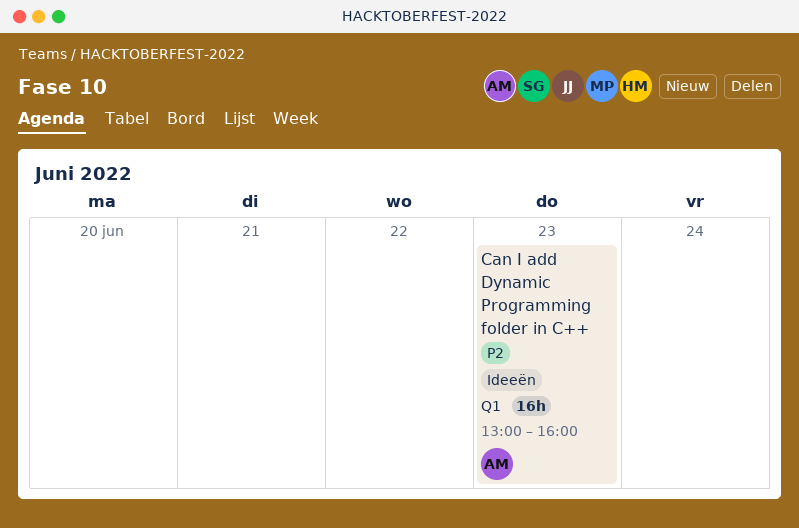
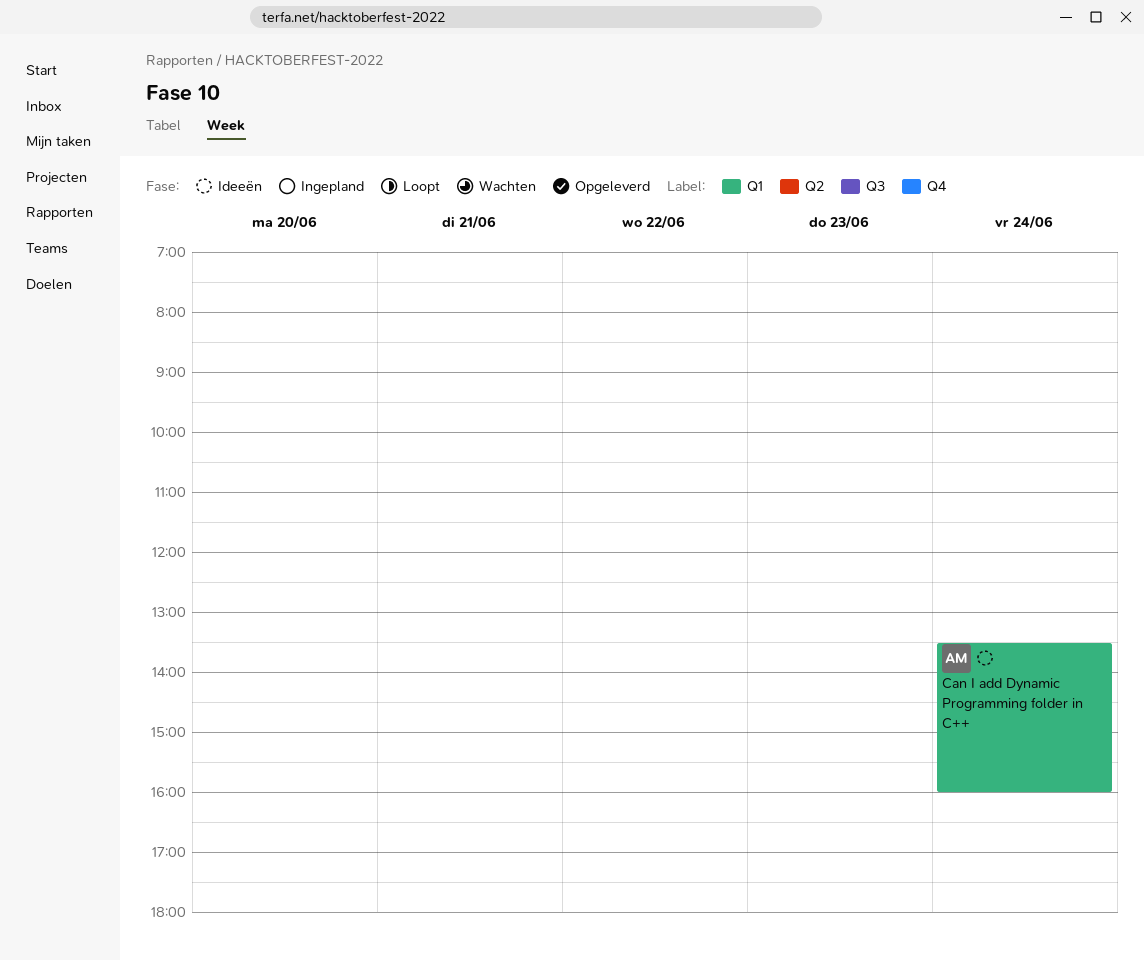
Can I add Dynamic Programming folder in C++, day: Jun 23 -> Jun 24
Can I add Dynamic Programming folder in C++, begins: 13:00 -> 13:30

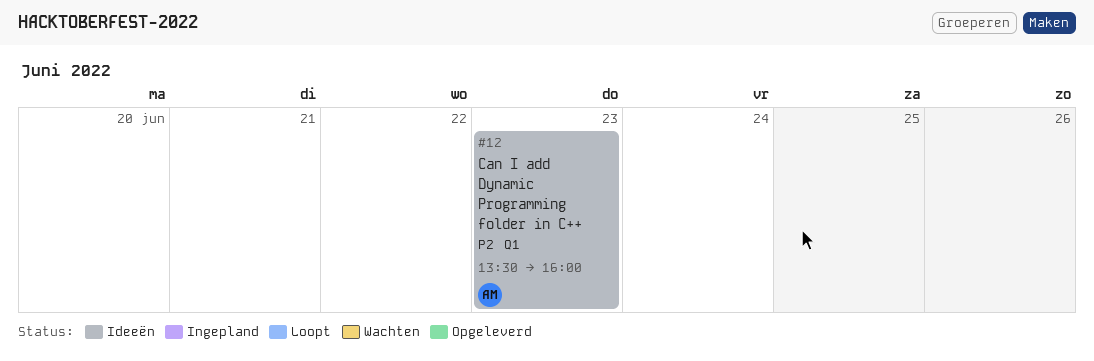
Can I add Dynamic Programming folder in C++, day: Jun 24 -> Jun 23

